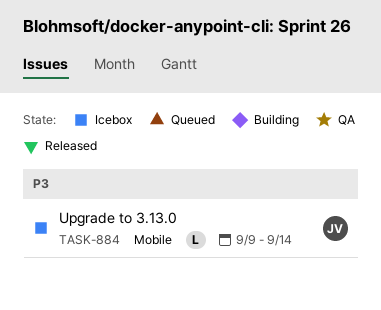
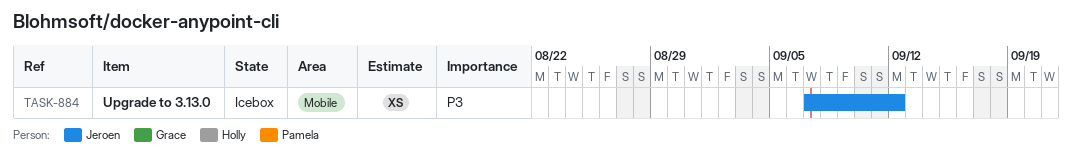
TASK-884, estimate: L -> XS
TASK-884, start: Sep 9 -> Sep 7
TASK-884, due: Sep 14 -> Sep 12

